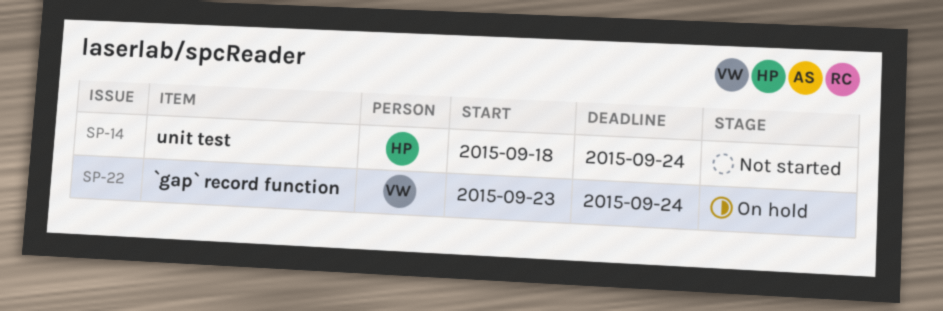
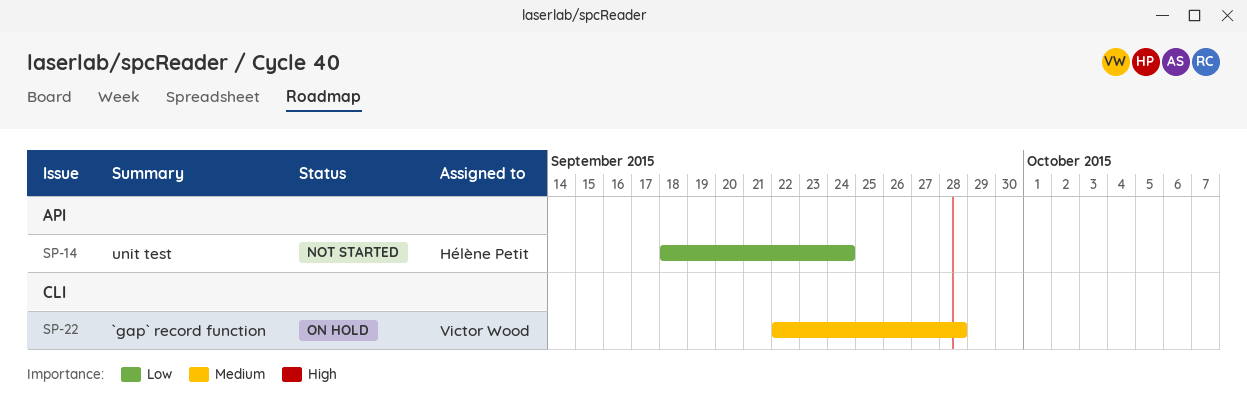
SP-22, start: Sep 23 -> Sep 22
SP-22, due: Sep 24 -> Sep 28

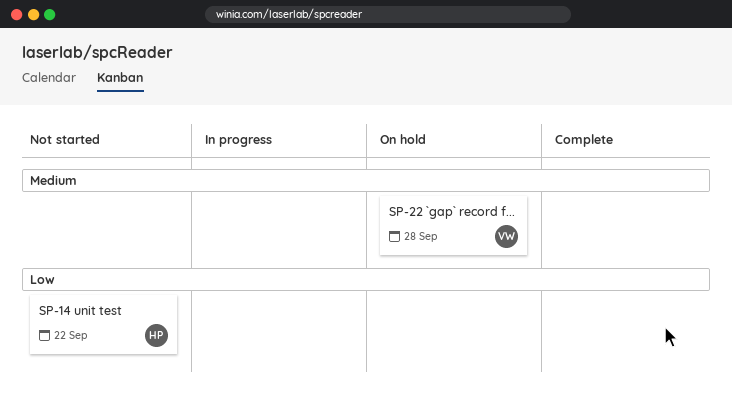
SP-14, due: Sep 24 -> Sep 22

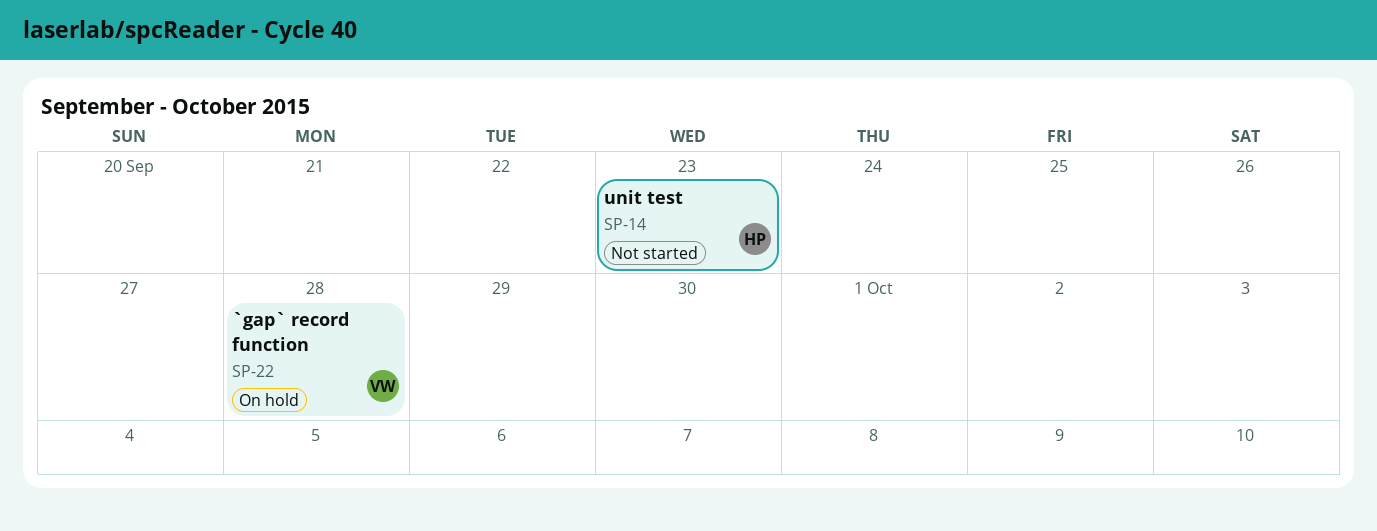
SP-14, due: Sep 22 -> Sep 23

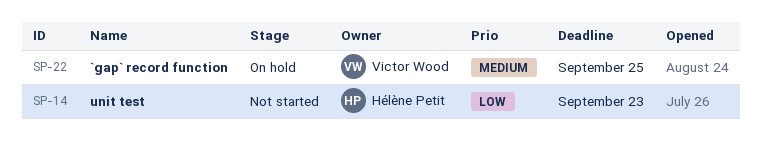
SP-22, due: Sep 28 -> Sep 25

